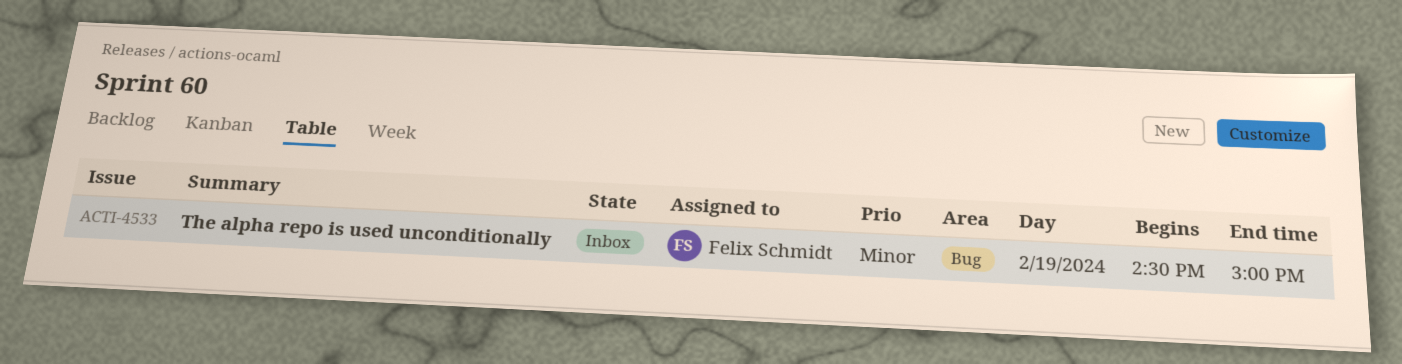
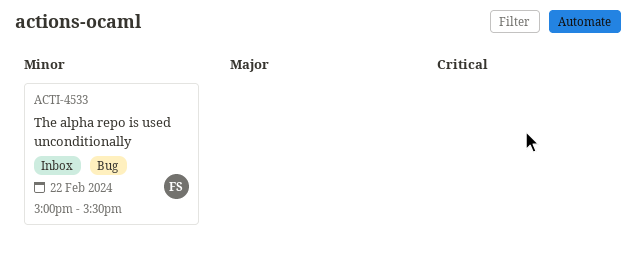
ACTI-4533, day: Feb 19 -> Feb 22
ACTI-4533, begins: 14:30 -> 15:00
ACTI-4533, ends: 15:00 -> 15:30

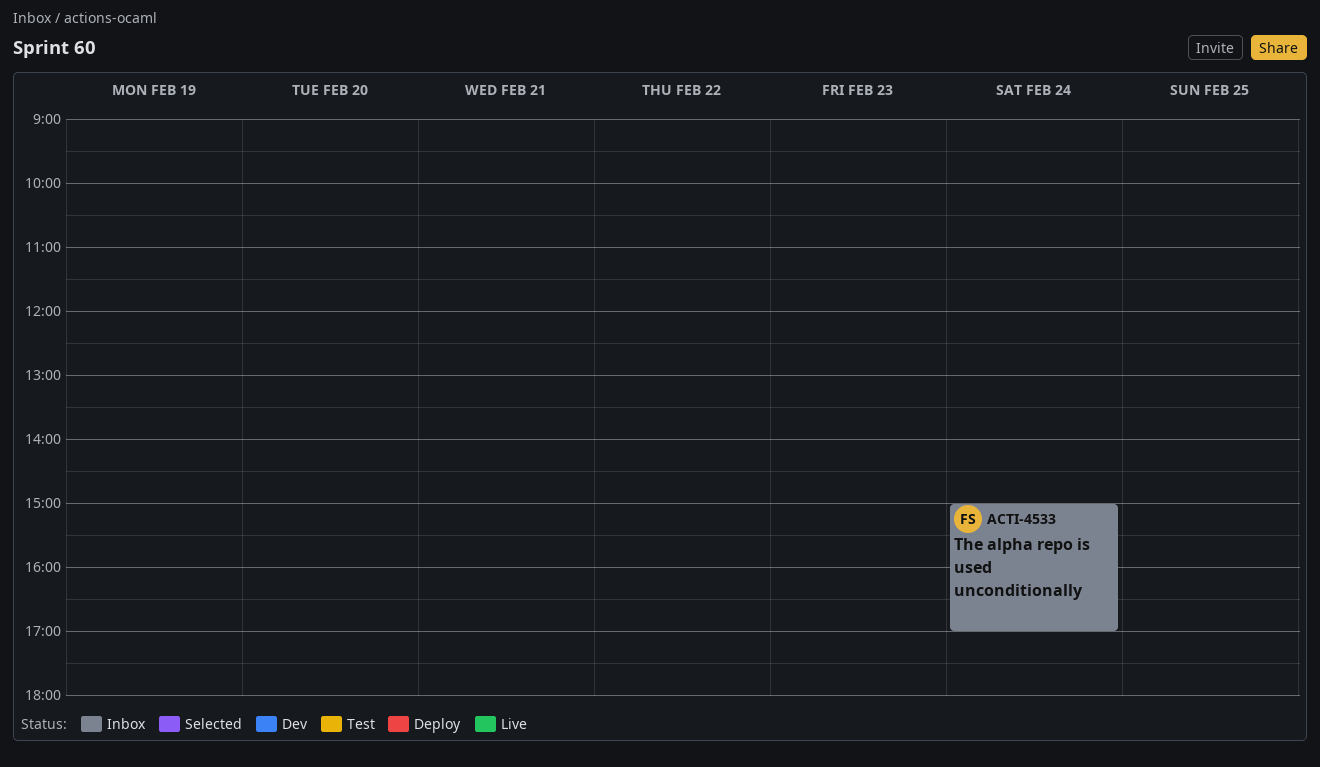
ACTI-4533, day: Feb 22 -> Feb 24
ACTI-4533, ends: 15:30 -> 17:00

